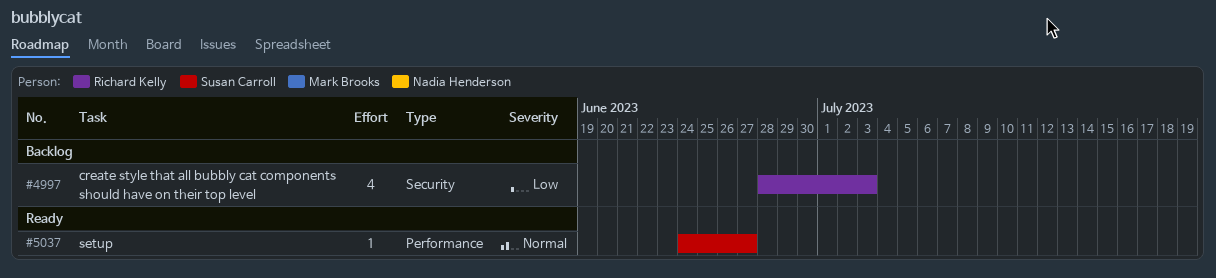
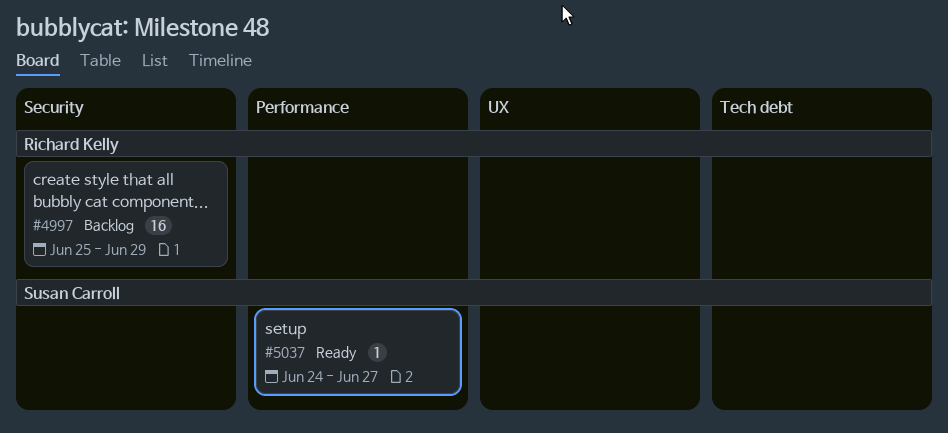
#4997, estimate: 4 -> 16
#4997, start: Jun 28 -> Jun 25
#4997, due: Jul 3 -> Jun 29

